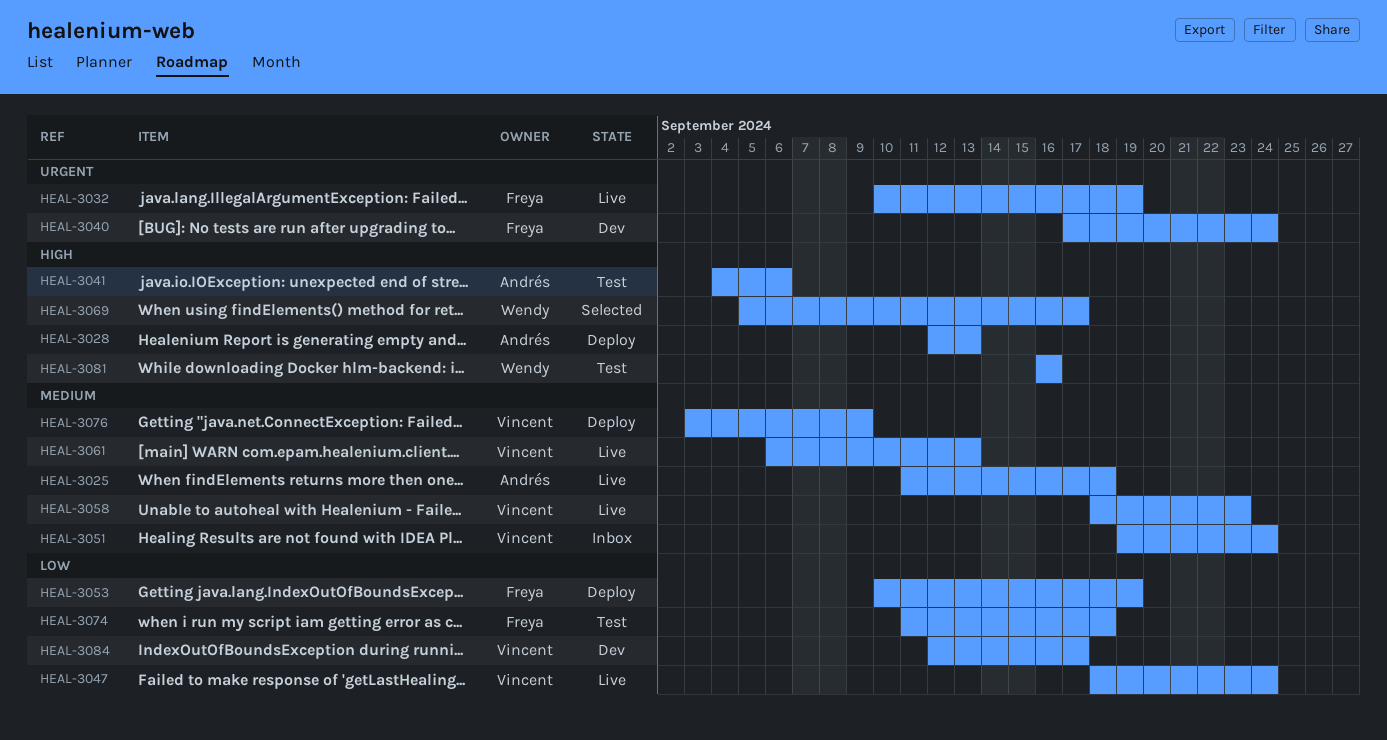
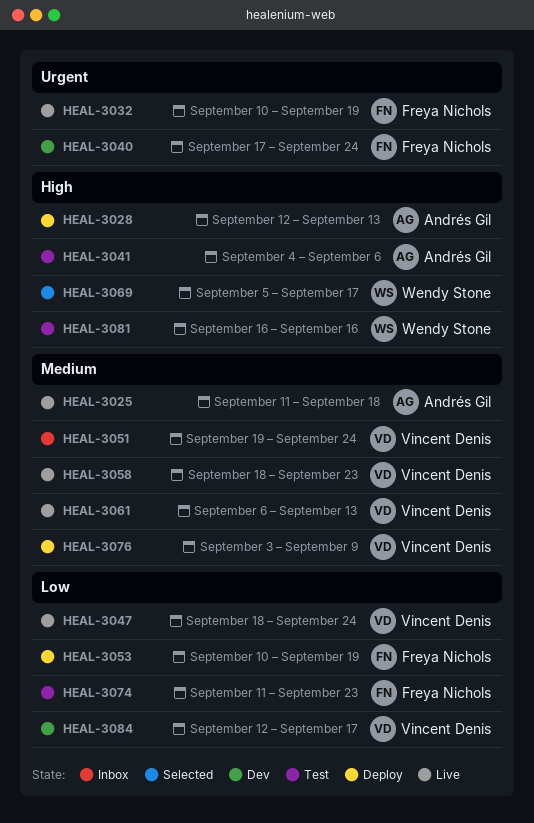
HEAL-3074, due: Sep 18 -> Sep 23

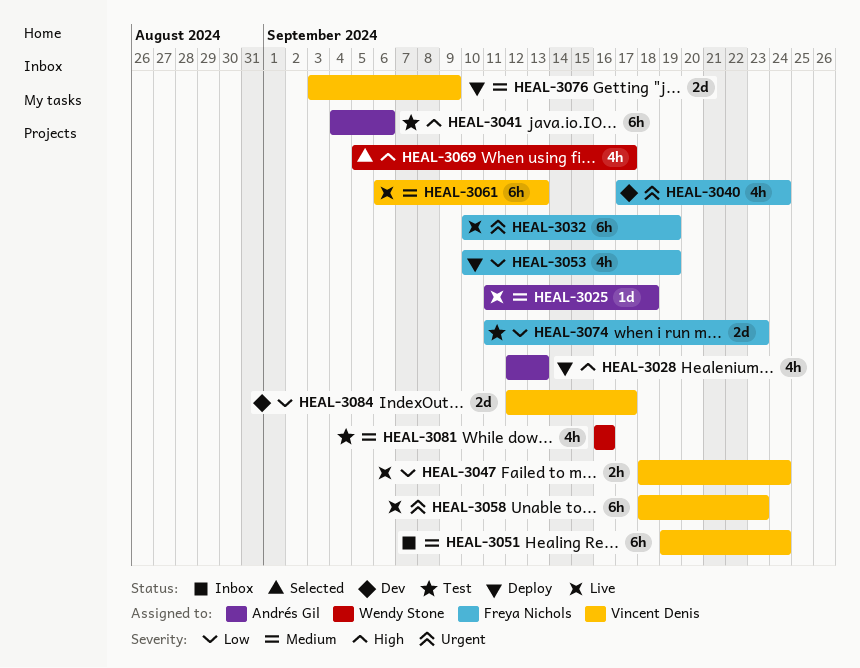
HEAL-3058, priority: Medium -> Urgent
HEAL-3081, priority: High -> Medium

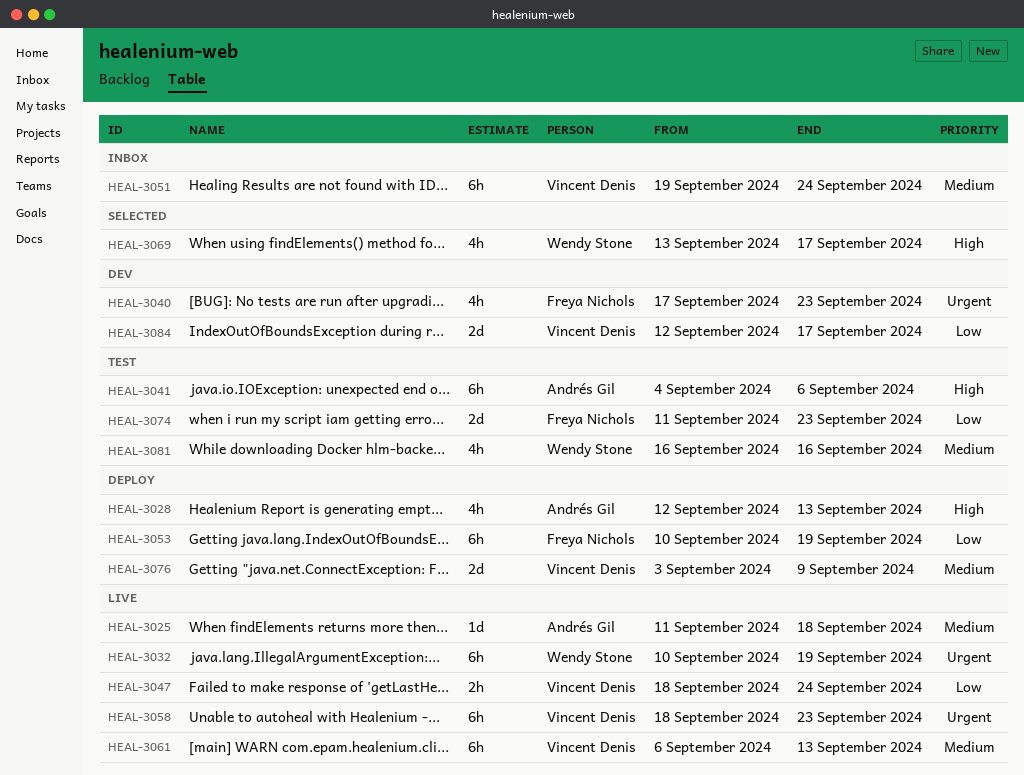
HEAL-3032, owner: Freya Nichols -> Wendy Stone
HEAL-3040, due: Sep 24 -> Sep 23
HEAL-3053, estimate: 4h -> 6h
HEAL-3069, start: Sep 5 -> Sep 13

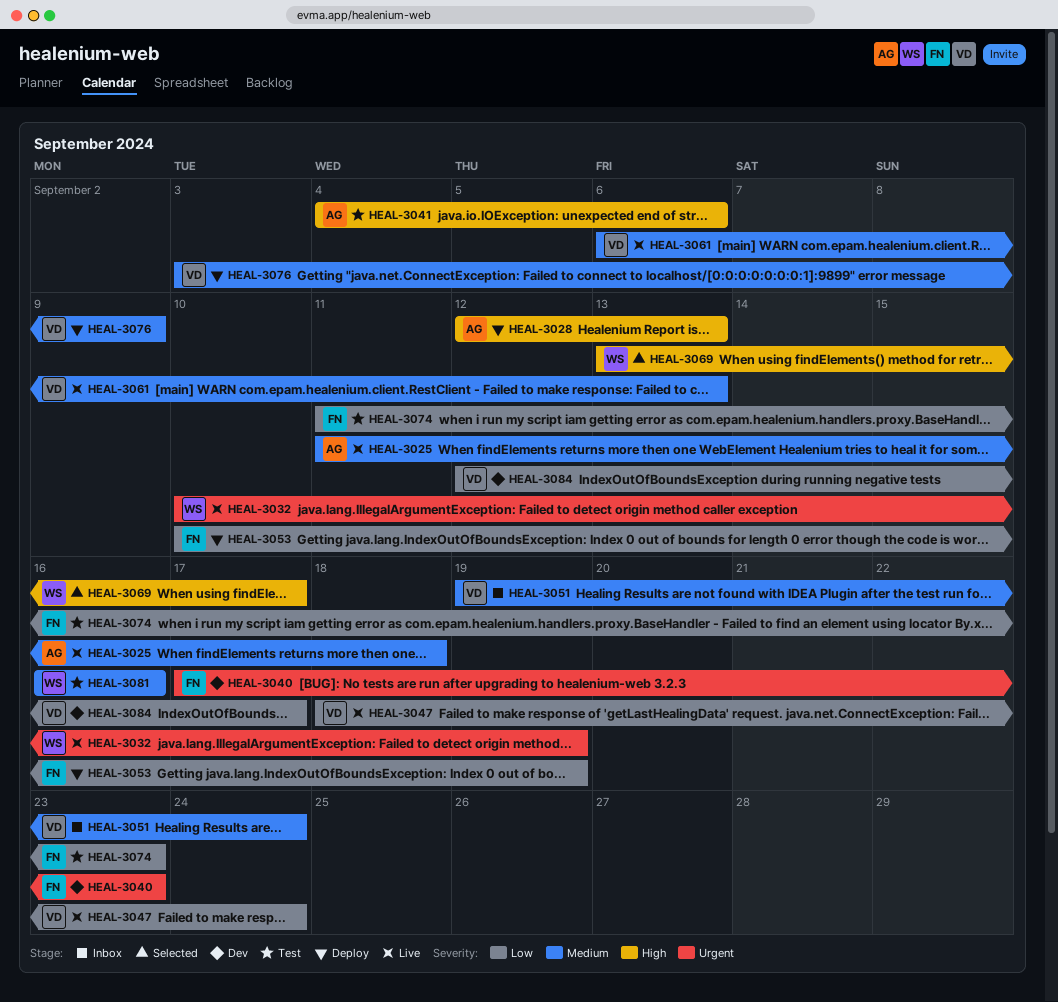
HEAL-3058: present -> none

